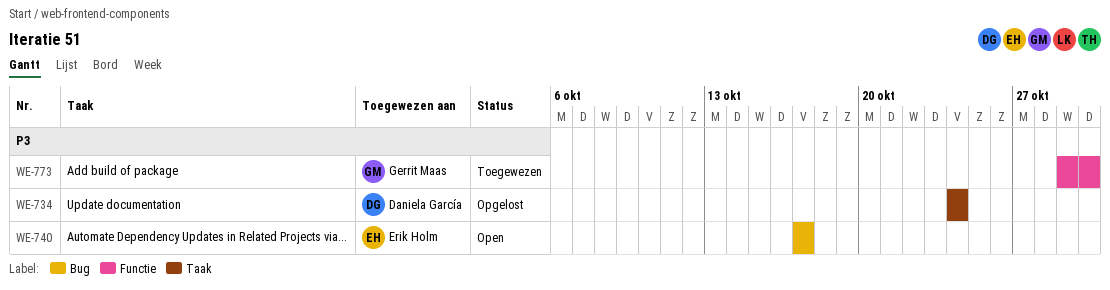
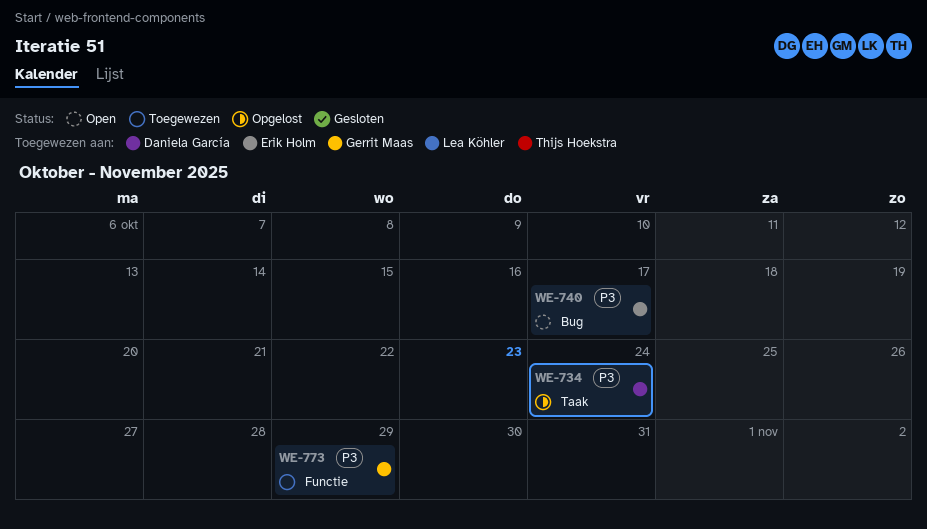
WE-773, due: Oct 30 -> Oct 29

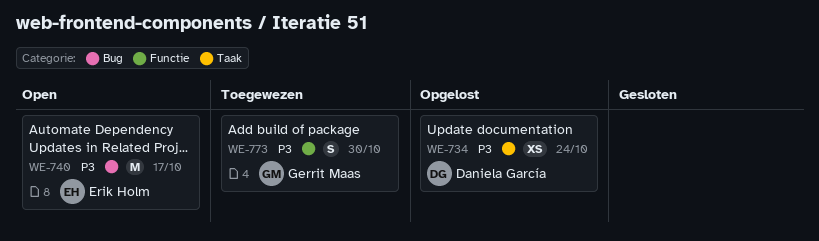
WE-773, due: Oct 29 -> Oct 30

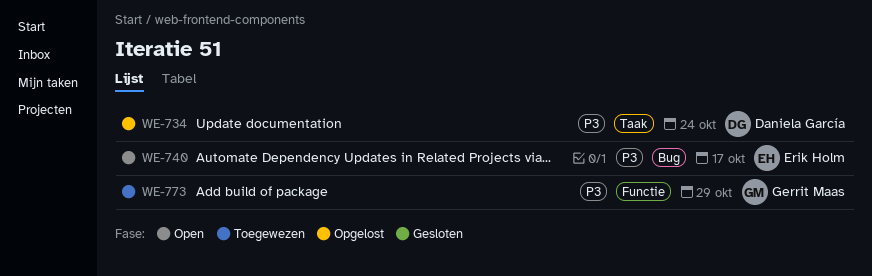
WE-773, due: Oct 30 -> Oct 29

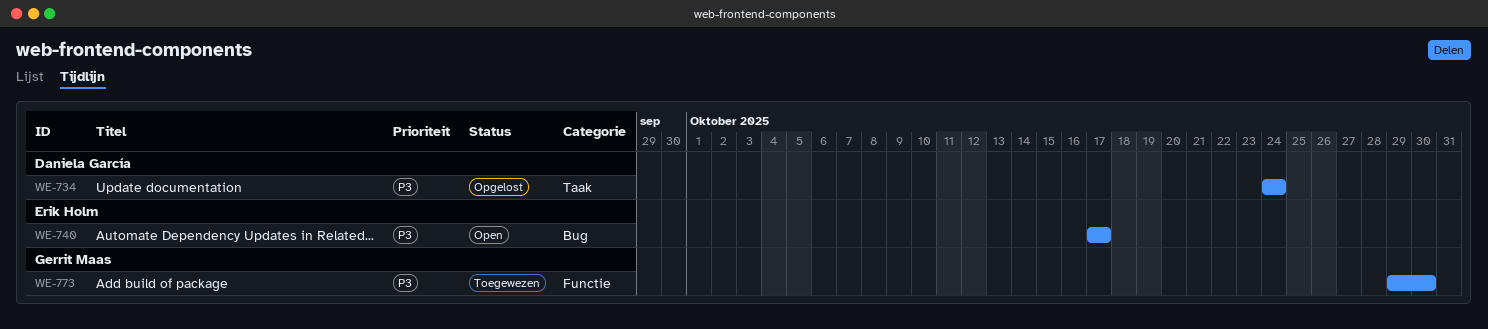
WE-773, due: Oct 29 -> Oct 30

